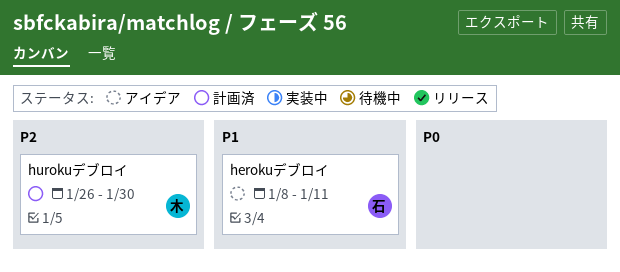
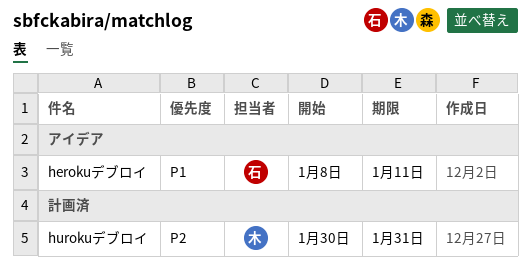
hurokuデブロイ, start: Jan 26 -> Jan 30
hurokuデブロイ, due: Jan 30 -> Jan 31

